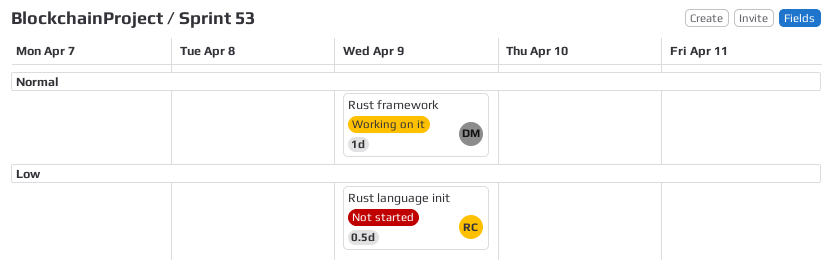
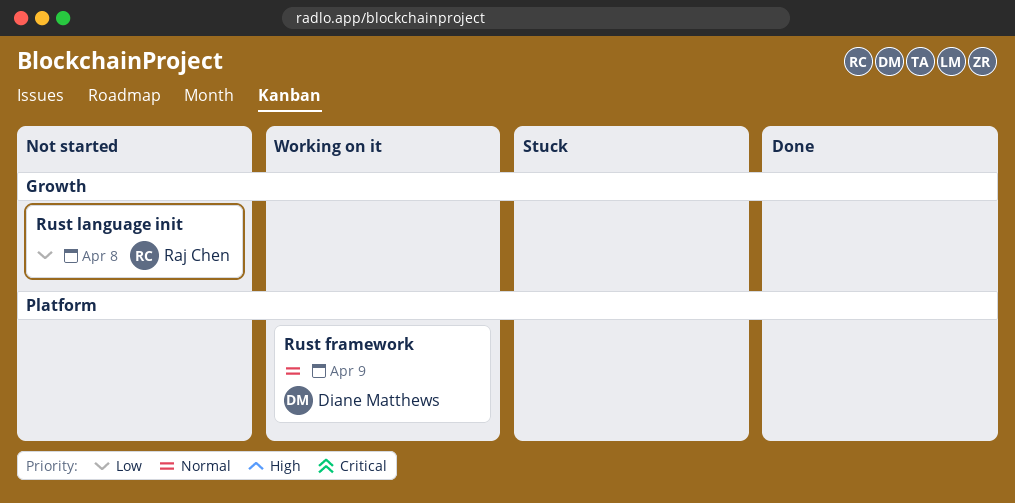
Rust language init, due: Apr 9 -> Apr 8

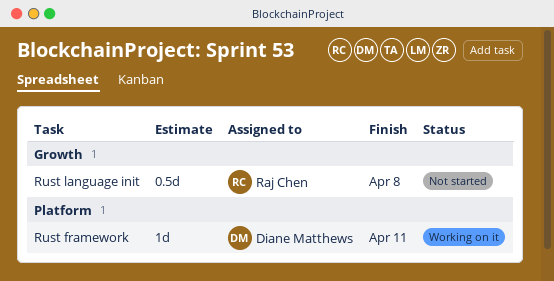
Rust framework, due: Apr 9 -> Apr 11

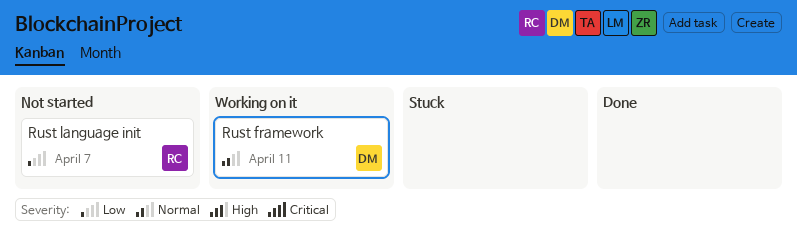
Rust language init, due: Apr 8 -> Apr 7

